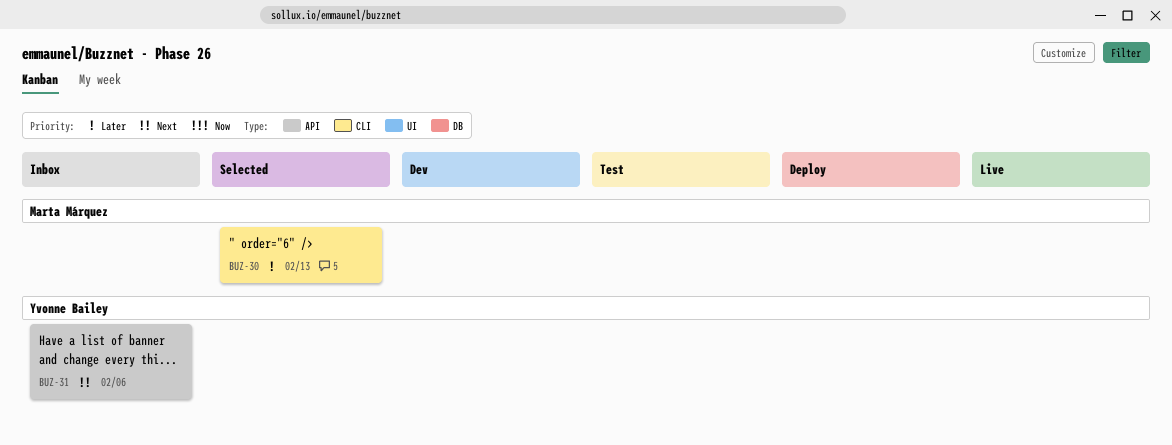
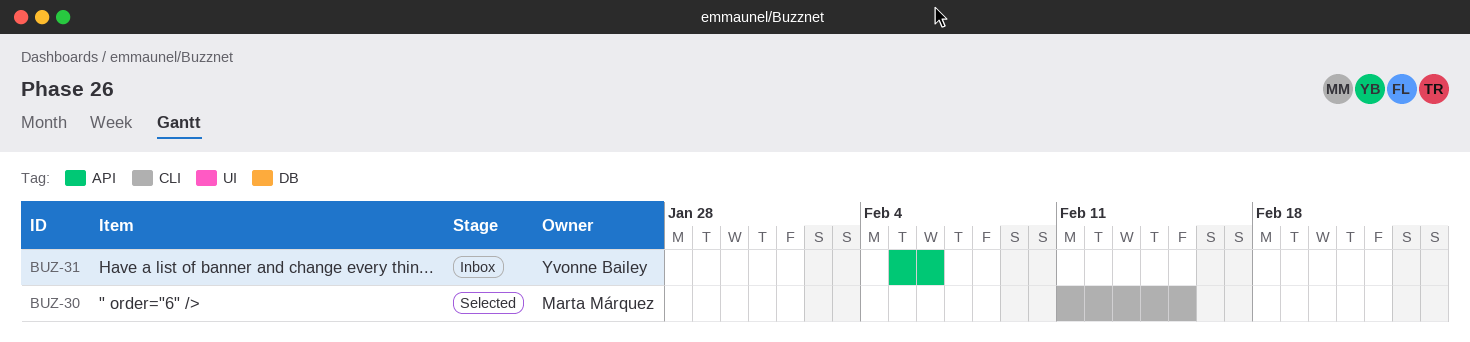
BUZ-30, due: Feb 13 -> Feb 15

